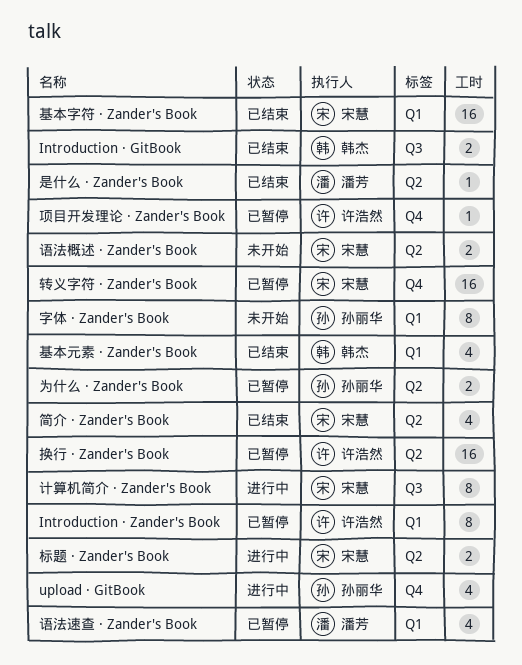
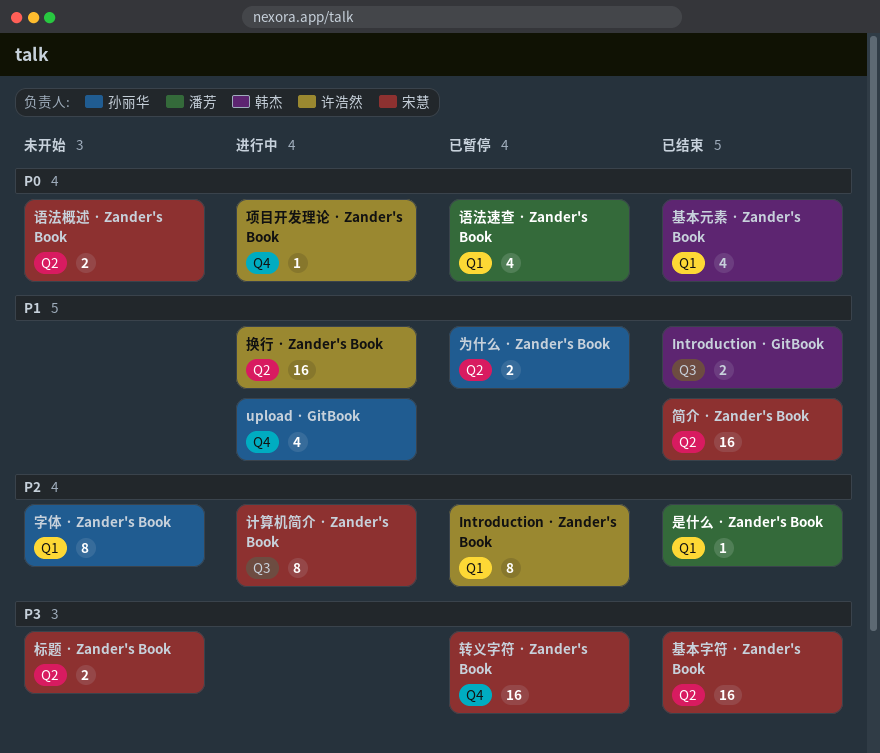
基本字符 · Zander's Book, label: Q1 -> Q2
换行 · Zander's Book, status: 已暂停 -> 进行中
是什么 · Zander's Book, label: Q2 -> Q1
标题 · Zander's Book, status: 进行中 -> 未开始
简介 · Zander's Book, estimate: 4 -> 16
项目开发理论 · Zander's Book, status: 已暂停 -> 进行中

